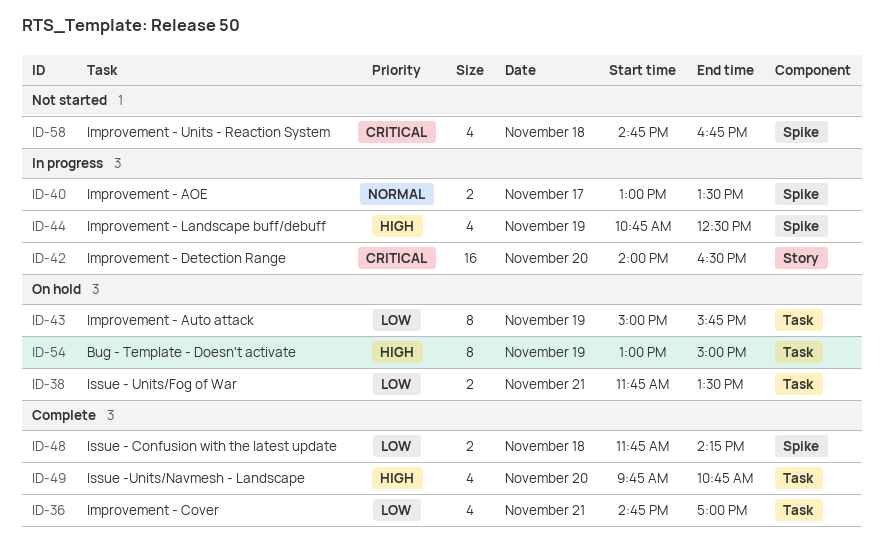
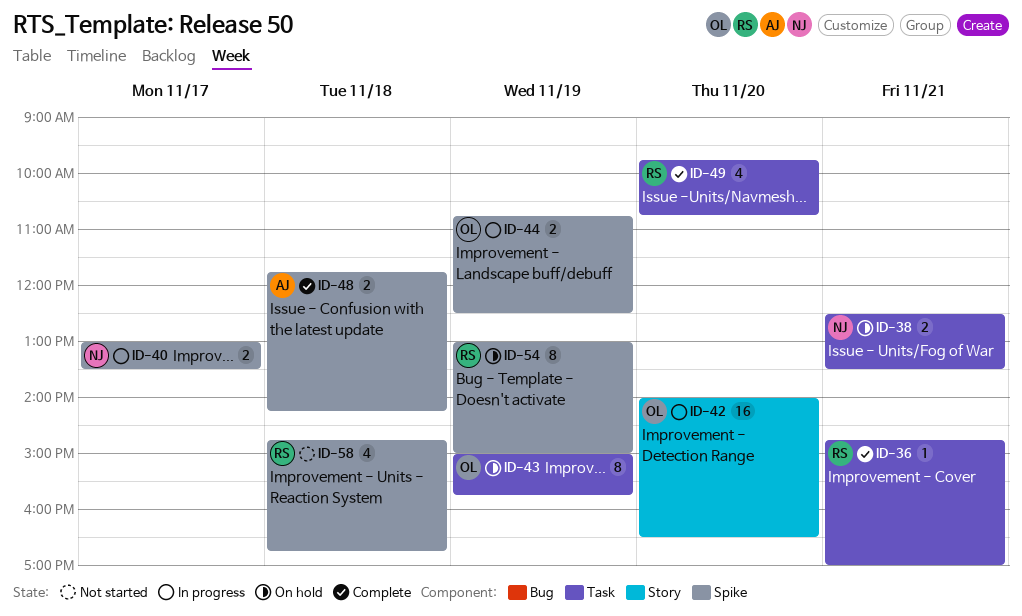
ID-36, estimate: 4 -> 1
ID-38, begins: 11:45 -> 12:30
ID-44, estimate: 4 -> 2
ID-54, label: Task -> Spike

